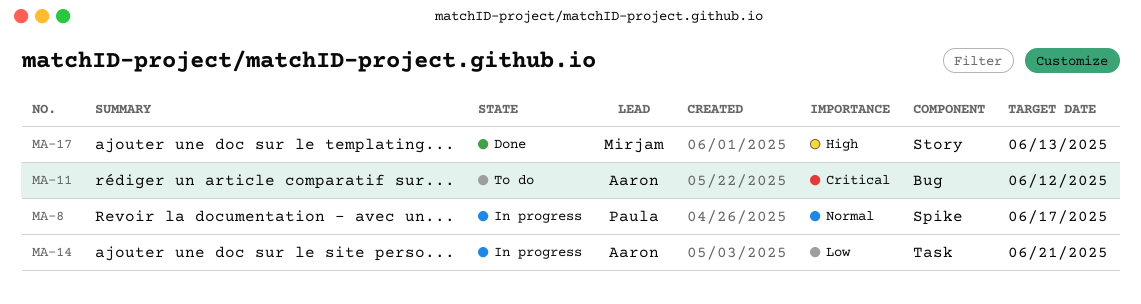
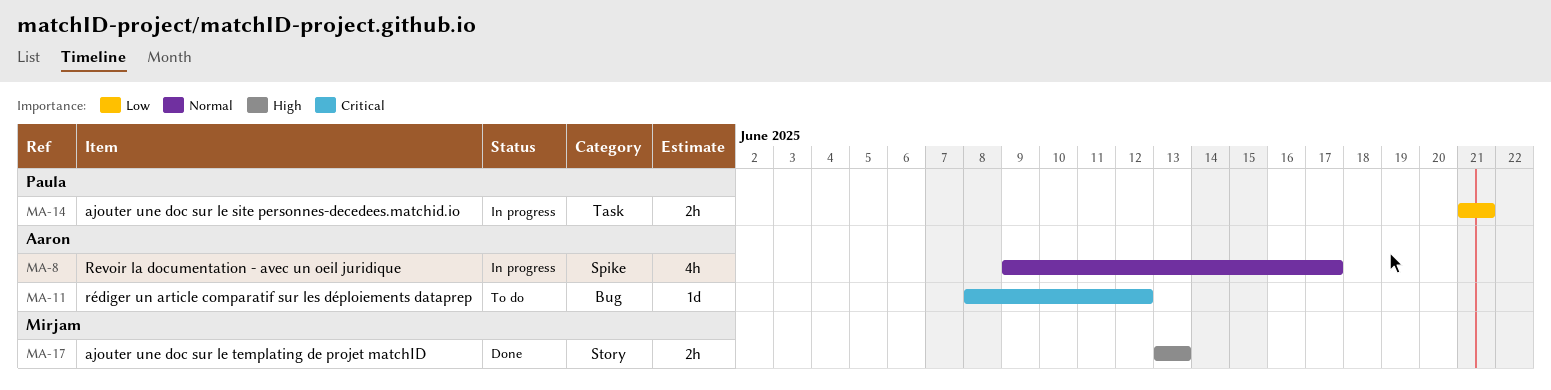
MA-8, owner: Paula -> Aaron
MA-14, owner: Aaron -> Paula

